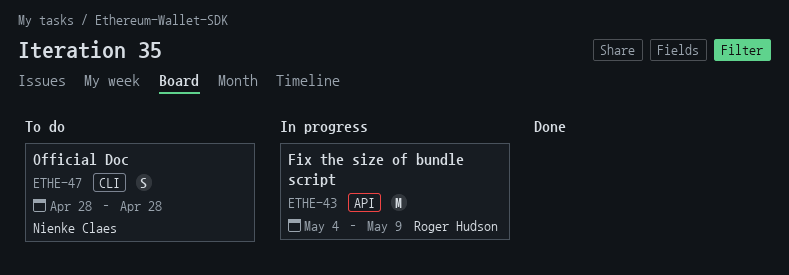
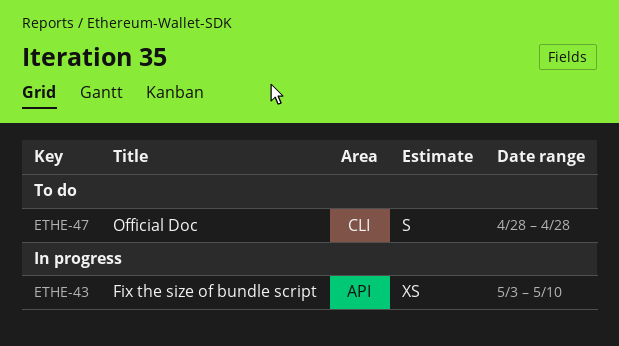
ETHE-43, estimate: M -> XS
ETHE-43, start: May 4 -> May 3
ETHE-43, due: May 9 -> May 10

